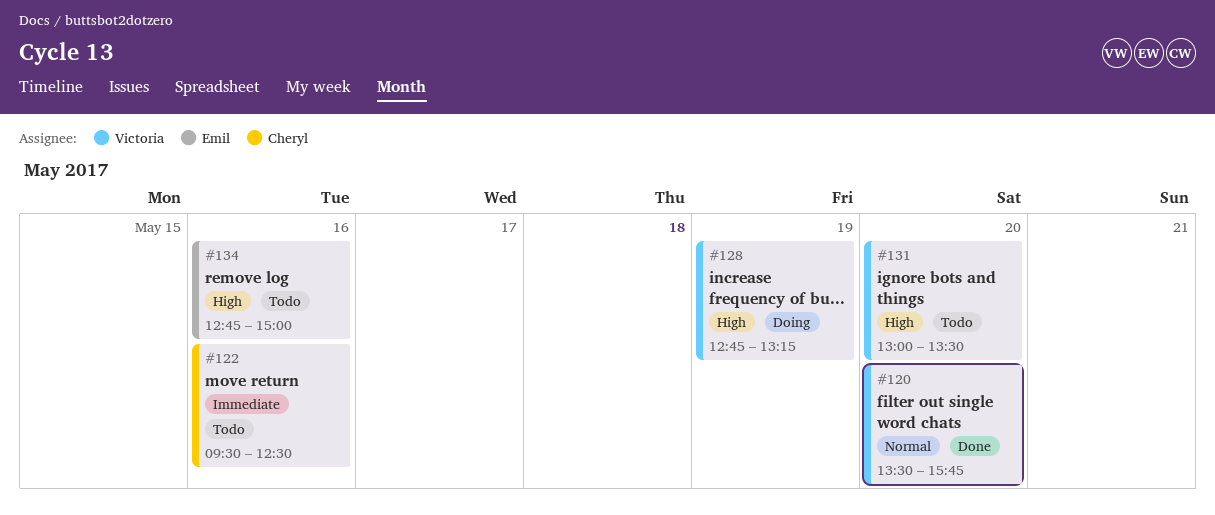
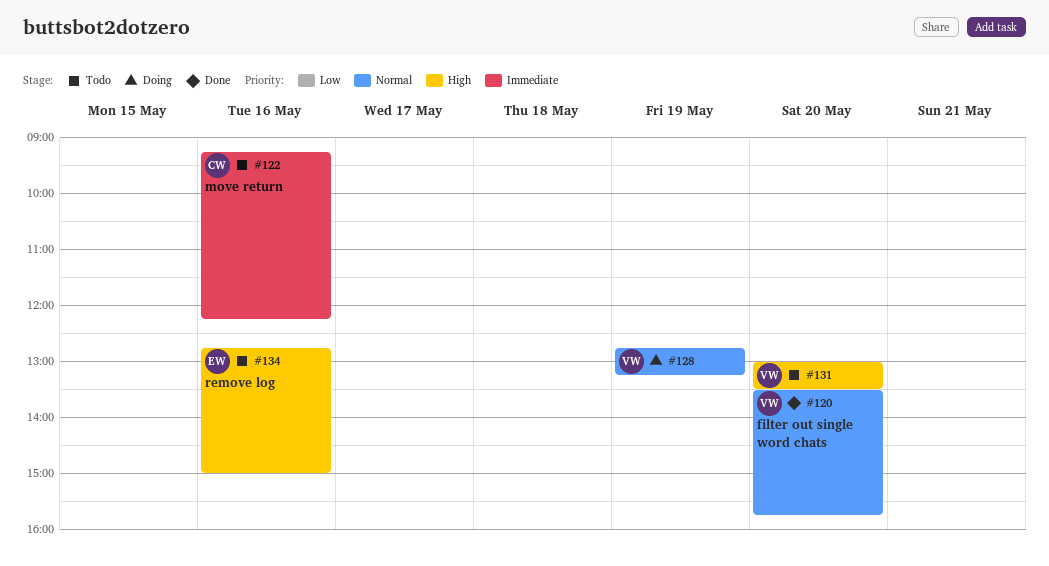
#122, begins: 09:30 -> 09:15
#122, ends: 12:30 -> 12:15
#128, priority: High -> Normal

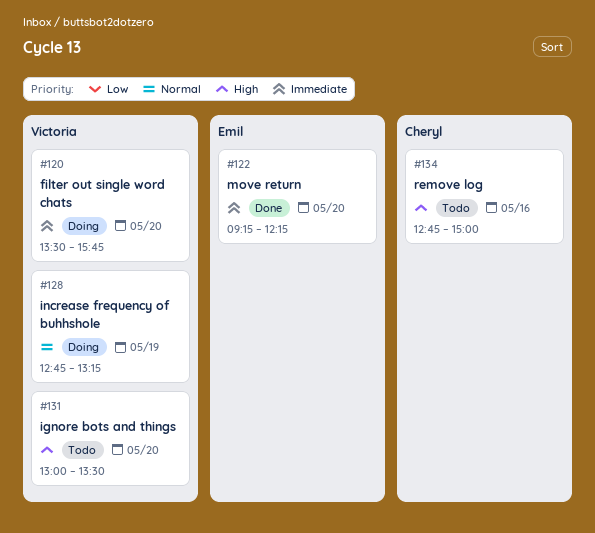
#120, status: Done -> Doing
#120, priority: Normal -> Immediate
#122, status: Todo -> Done
#122, owner: Cheryl -> Emil
#122, day: May 16 -> May 20
#134, owner: Emil -> Cheryl

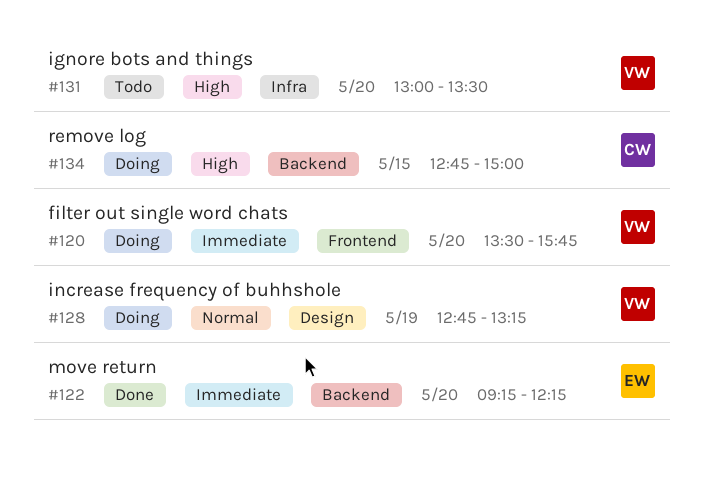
#134, status: Todo -> Doing
#134, day: May 16 -> May 15

